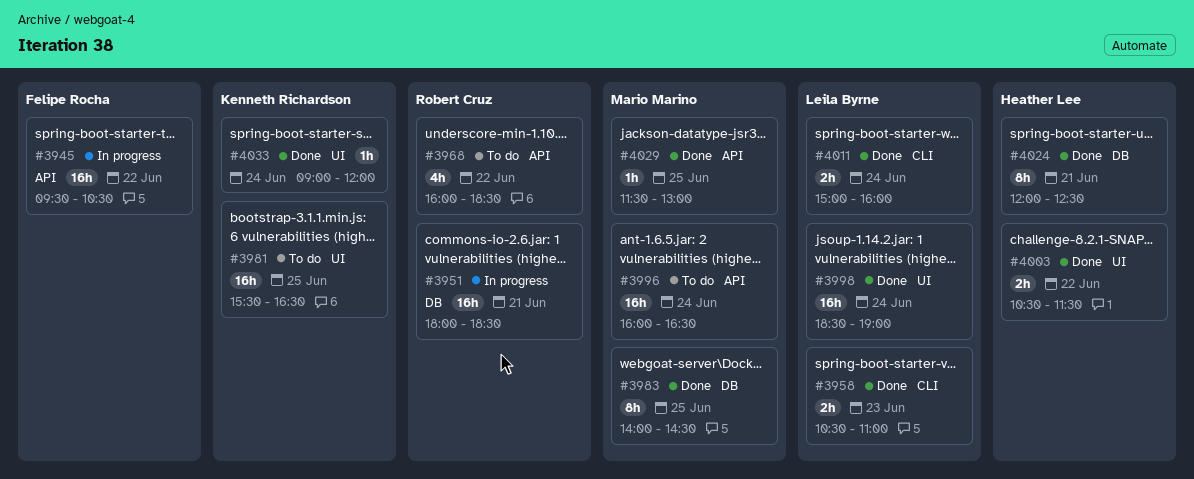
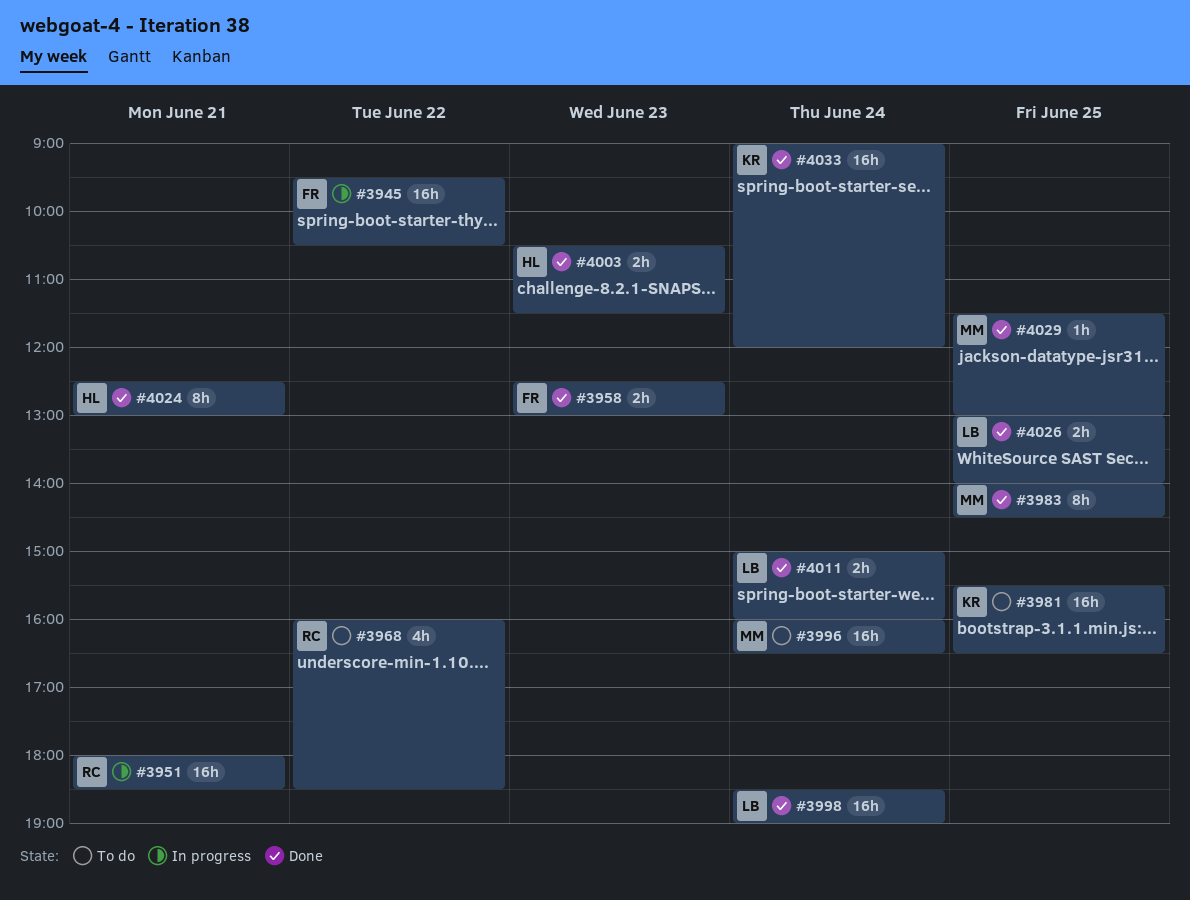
#3958, owner: Leila Byrne -> Felipe Rocha
#3958, begins: 10:30 -> 12:30
#3958, ends: 11:00 -> 13:00
#4003, day: Jun 22 -> Jun 23
#4024, begins: 12:00 -> 12:30
#4024, ends: 12:30 -> 13:00
#4026: none -> present
#4033, estimate: 1h -> 16h

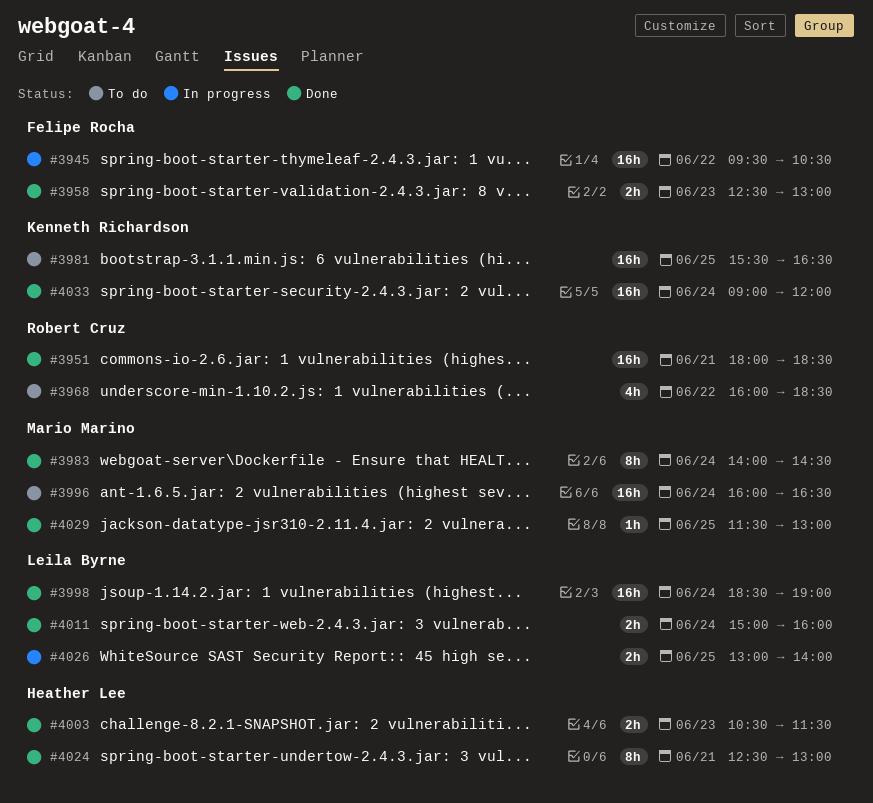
#3951, status: In progress -> Done
#3983, day: Jun 25 -> Jun 24
#4026, status: Done -> In progress

